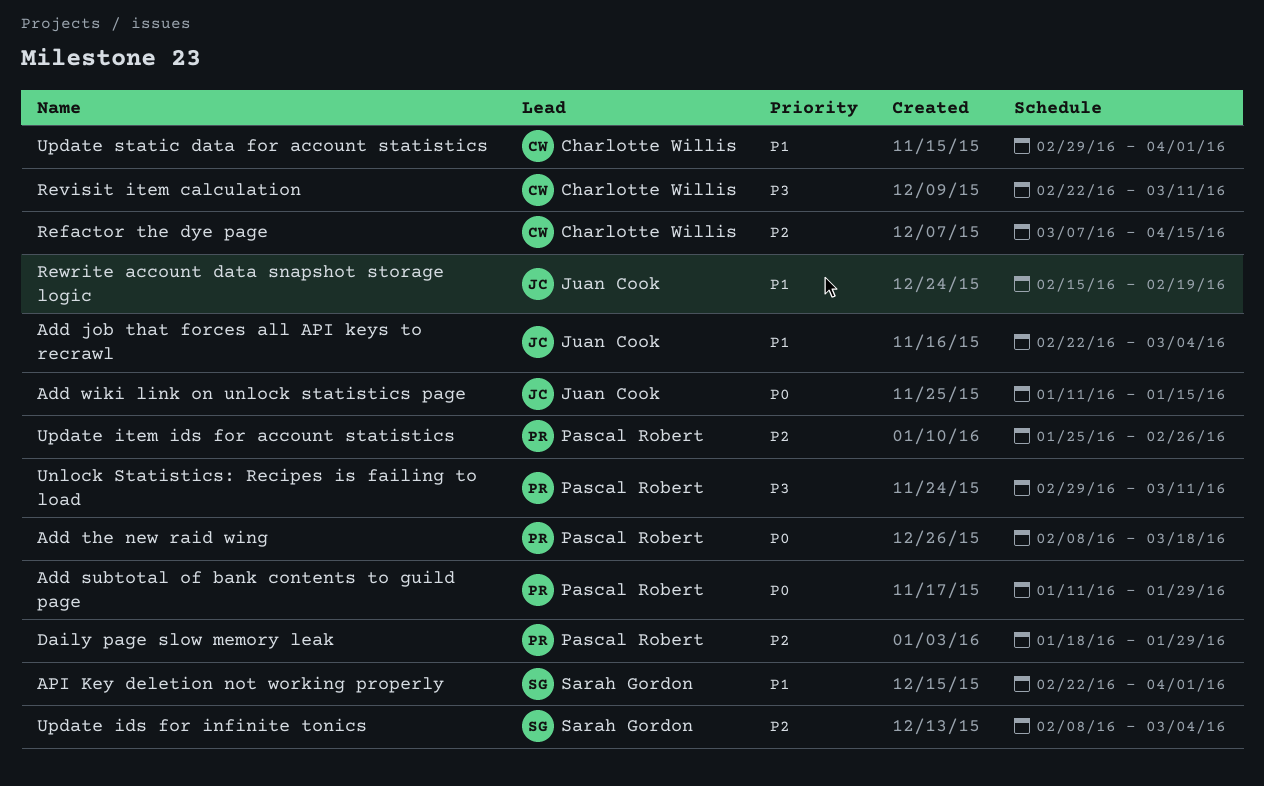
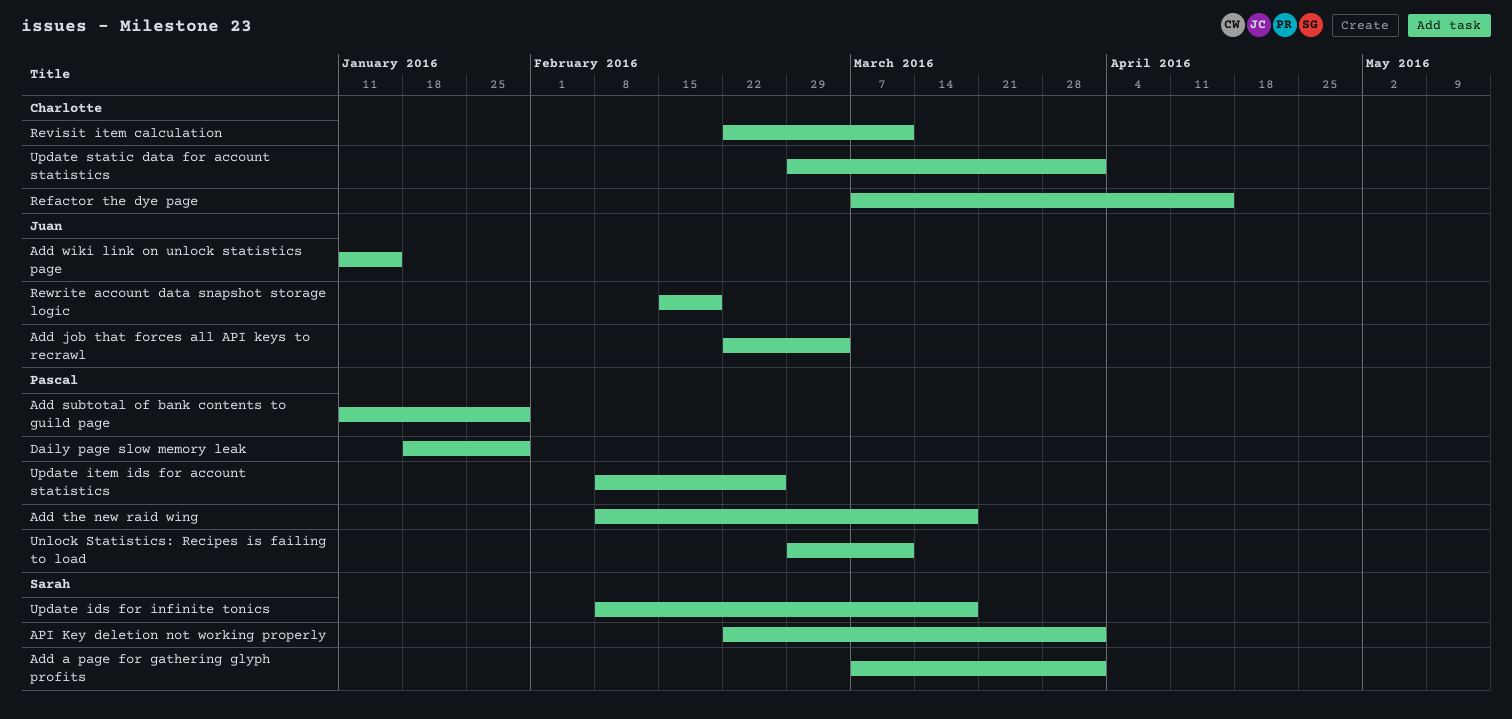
Add a page for gathering glyph profits: none -> present
Update ids for infinite tonics, due: Mar 4 -> Mar 18
Update item ids for account statistics, start: Jan 25 -> Feb 8

